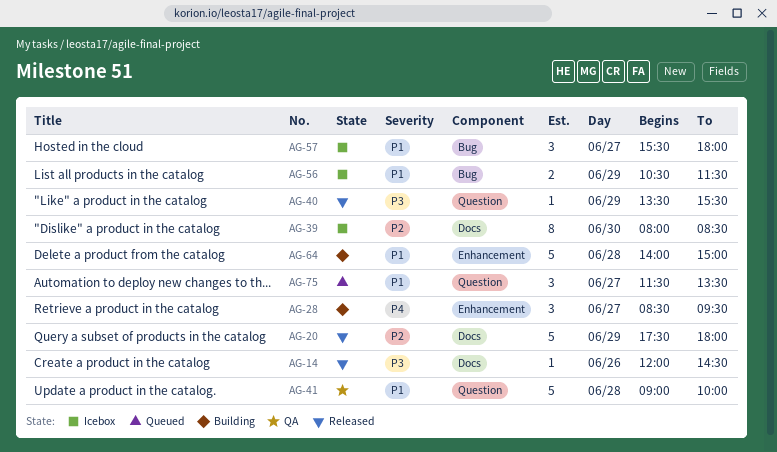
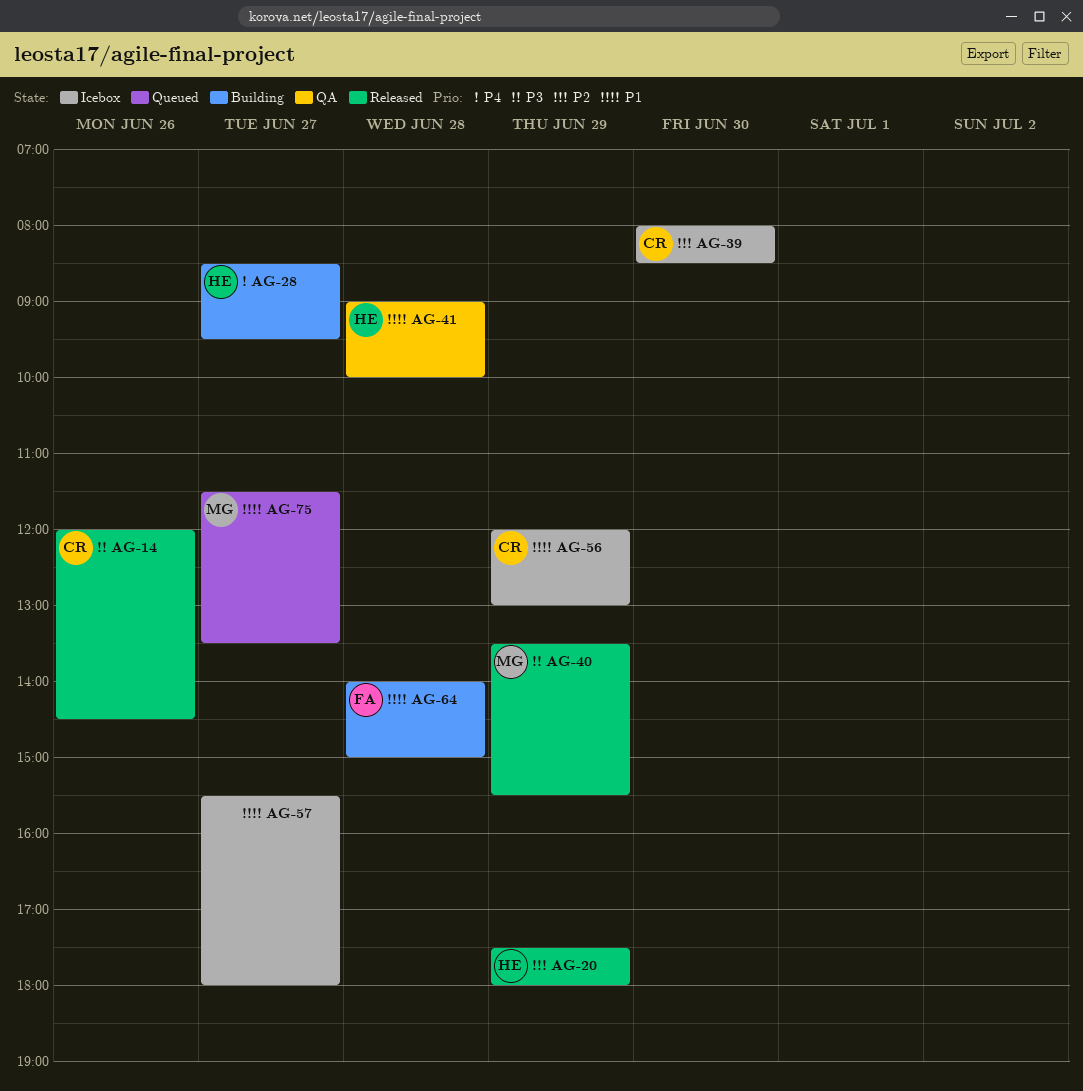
AG-56, begins: 10:30 -> 12:00
AG-56, ends: 11:30 -> 13:00

